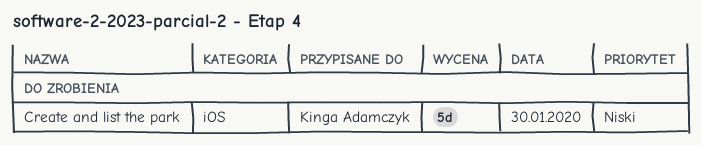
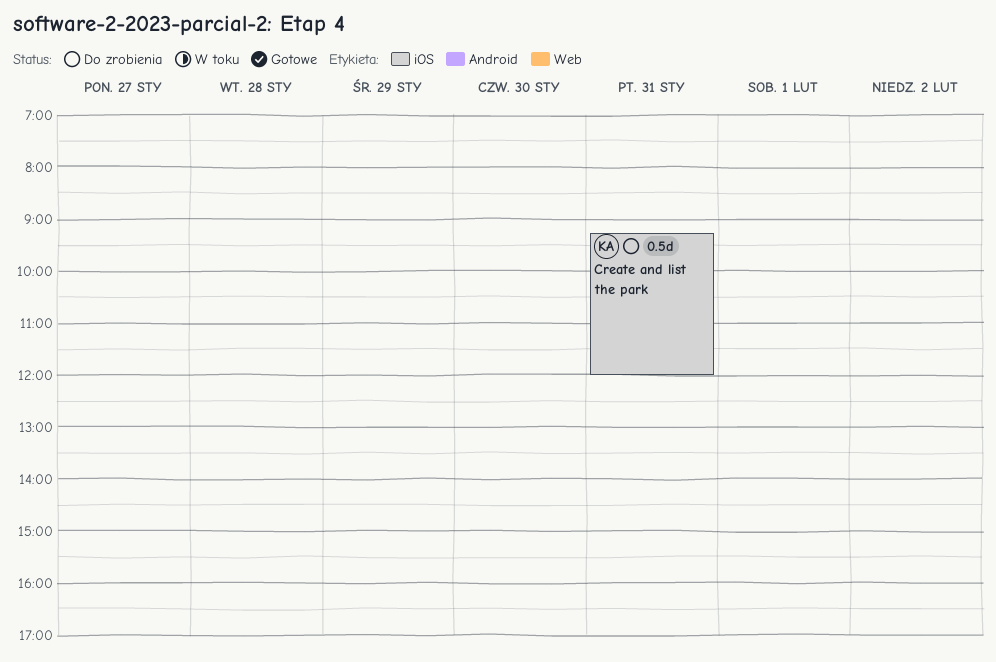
Create and list the park, estimate: 5d -> 0.5d
Create and list the park, day: Jan 30 -> Jan 31

